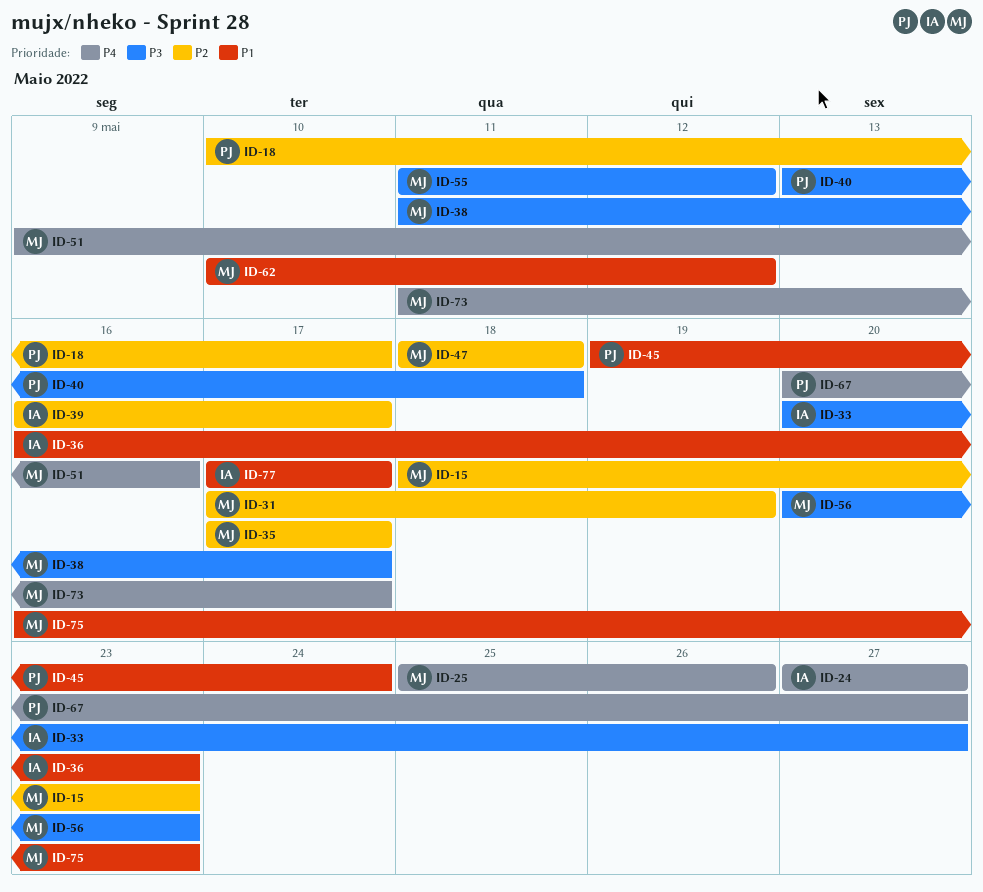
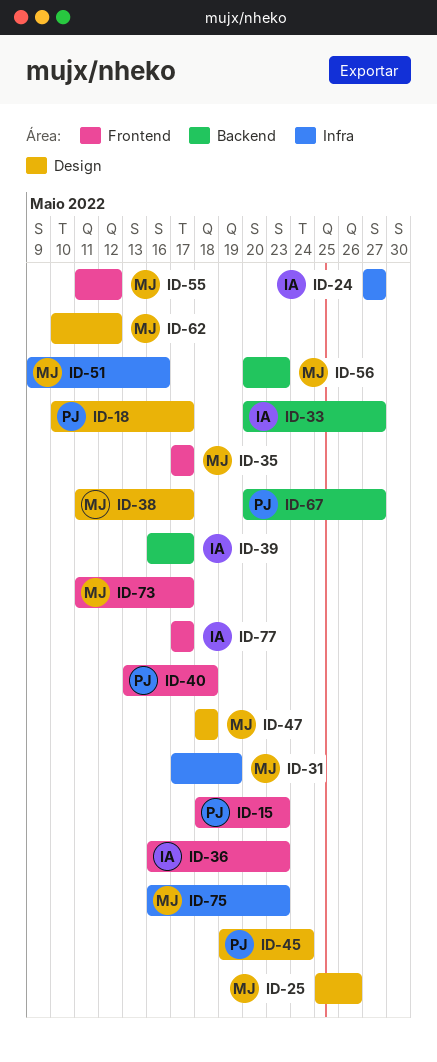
ID-15, owner: MJ -> PJ

